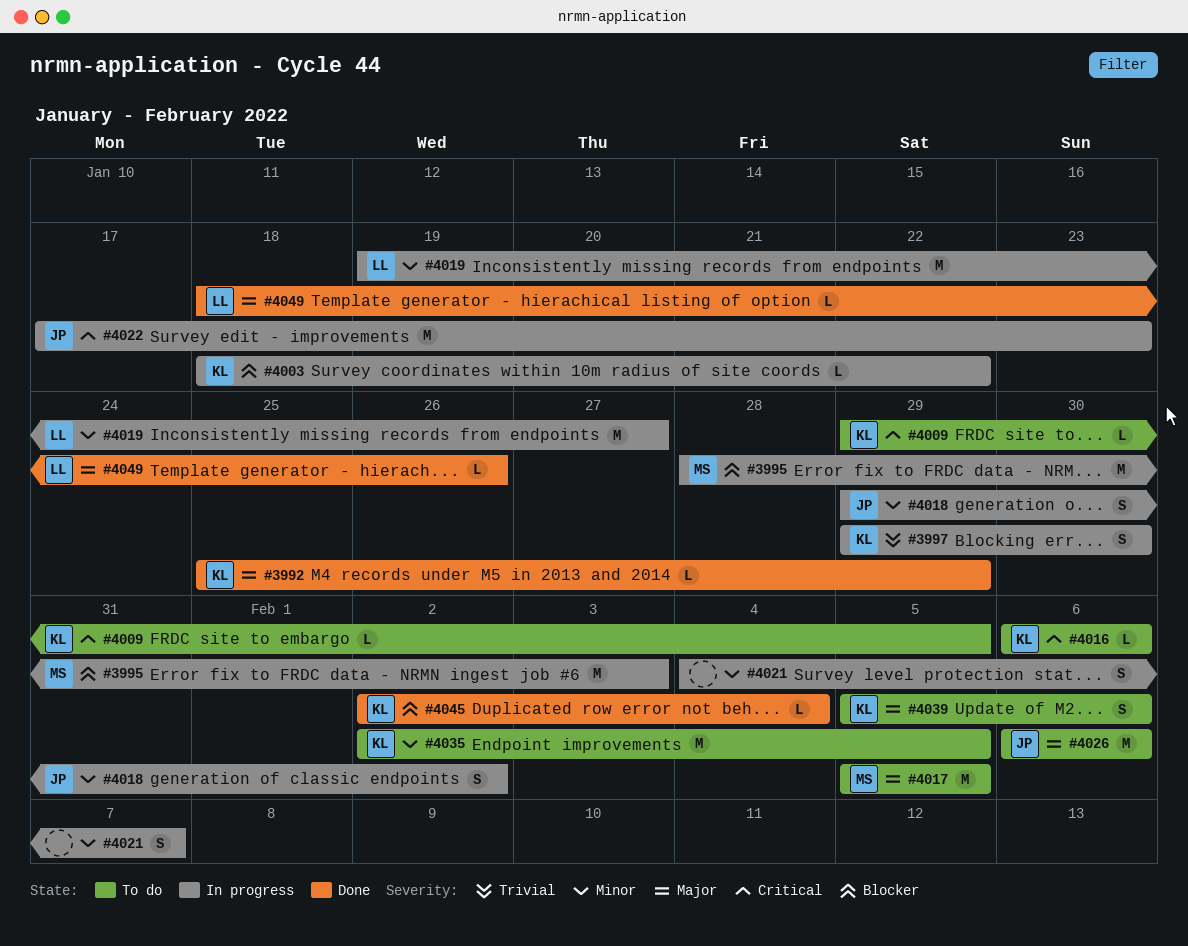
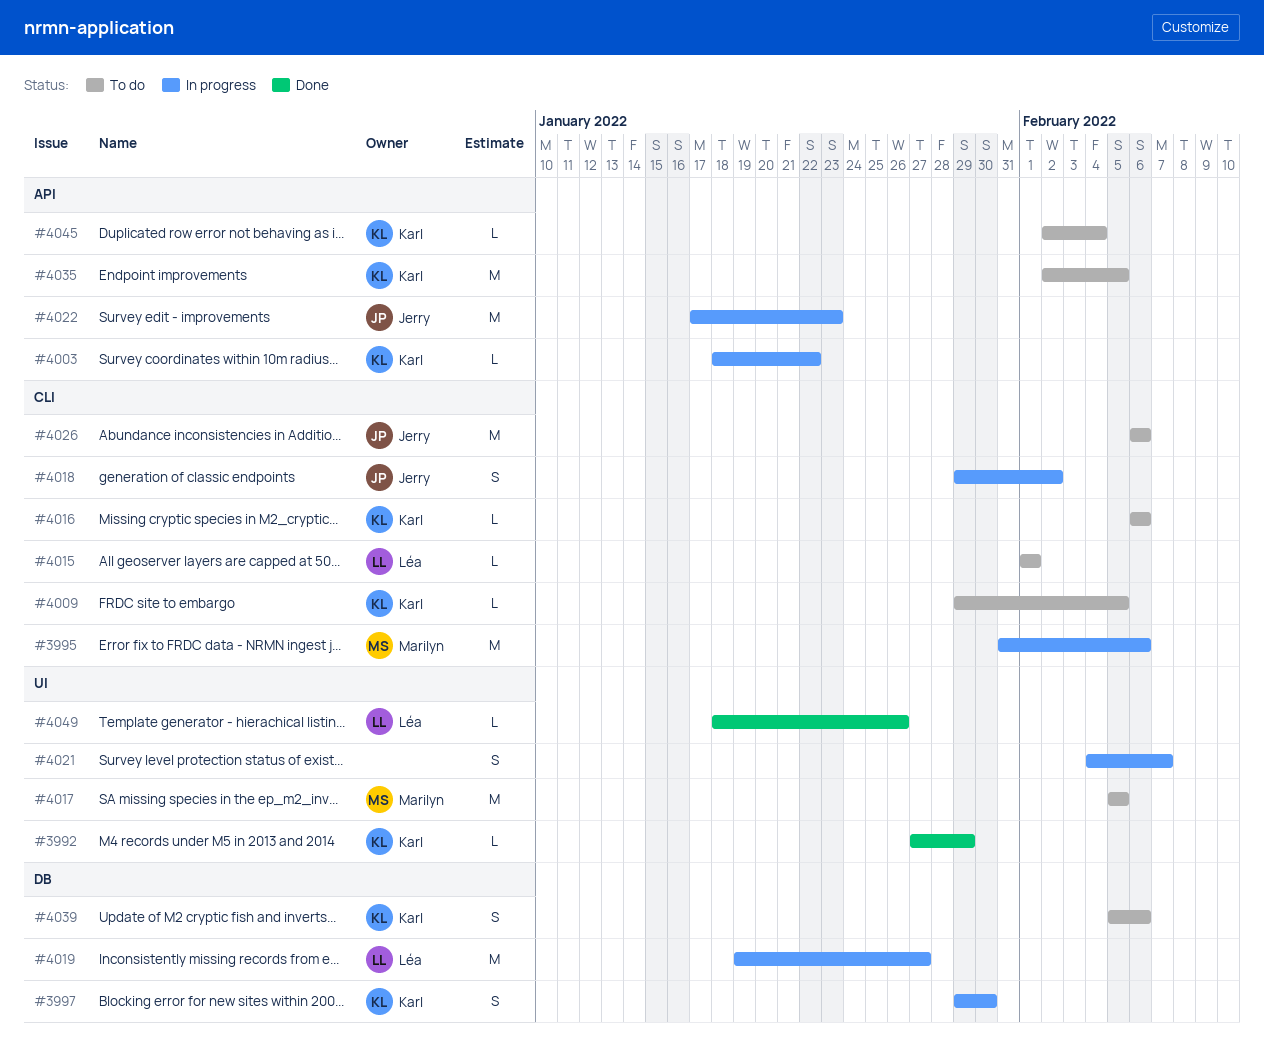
#3992, start: Jan 25 -> Jan 27
#3995, start: Jan 28 -> Jan 31
#3995, due: Feb 3 -> Feb 6
#4015: none -> present
#4045, status: Done -> To do

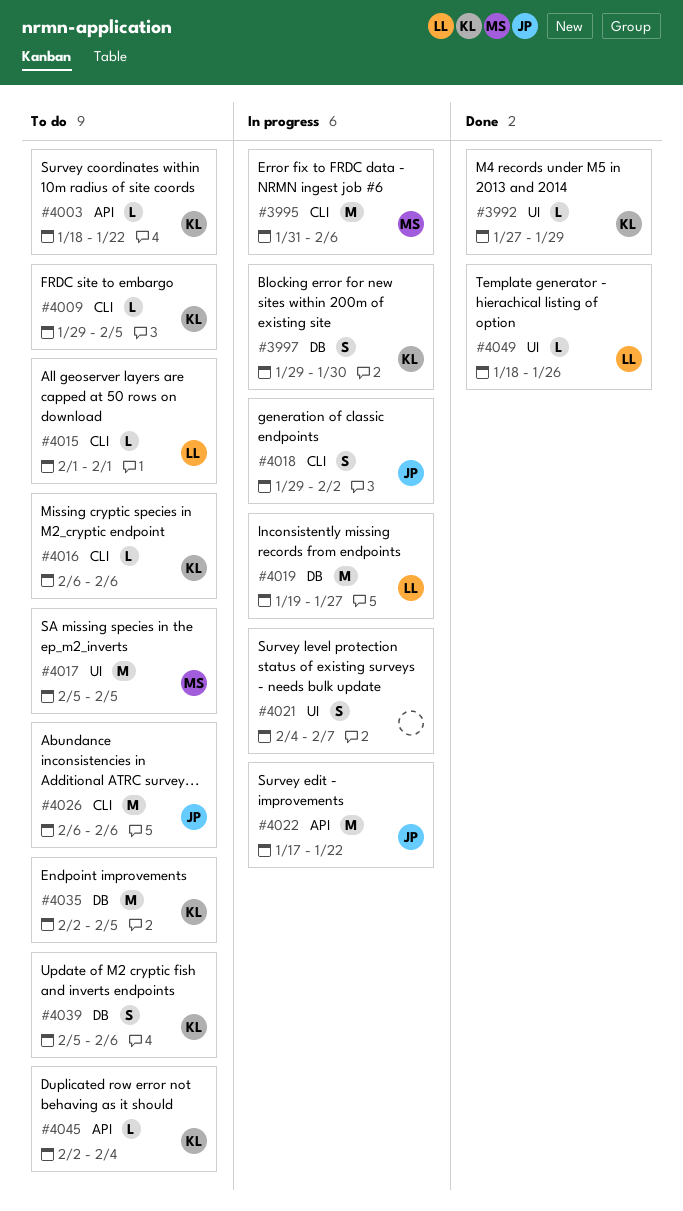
#4003, status: In progress -> To do
#4022, due: Jan 23 -> Jan 22
#4035, label: API -> DB

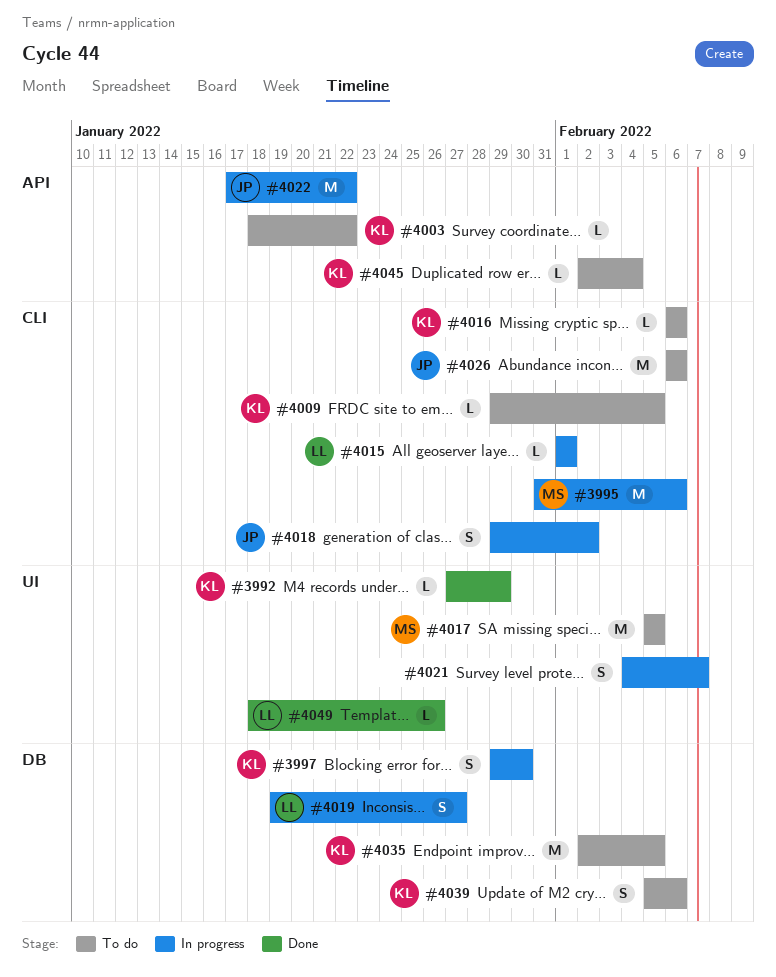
#4015, status: To do -> In progress
#4019, estimate: M -> S

